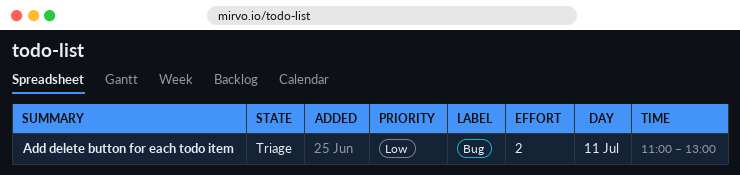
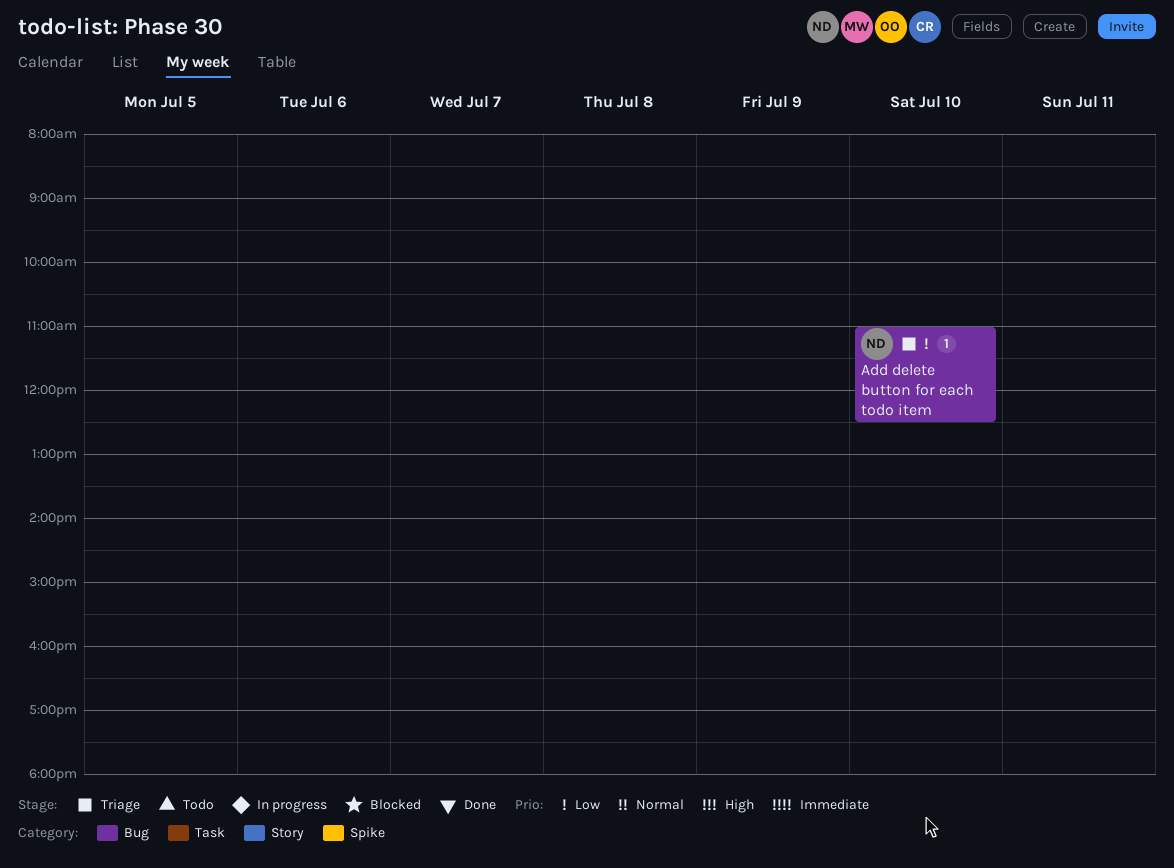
Add delete button for each todo item, estimate: 2 -> 1
Add delete button for each todo item, day: Jul 11 -> Jul 10
Add delete button for each todo item, ends: 13:00 -> 12:30

